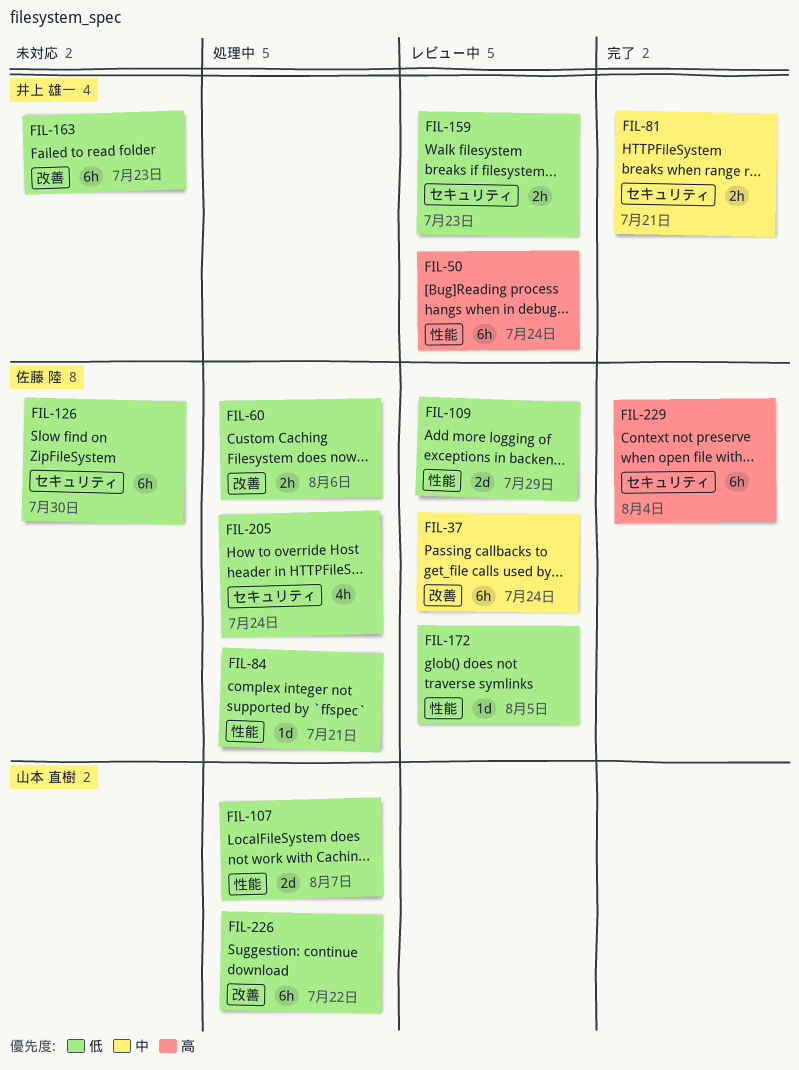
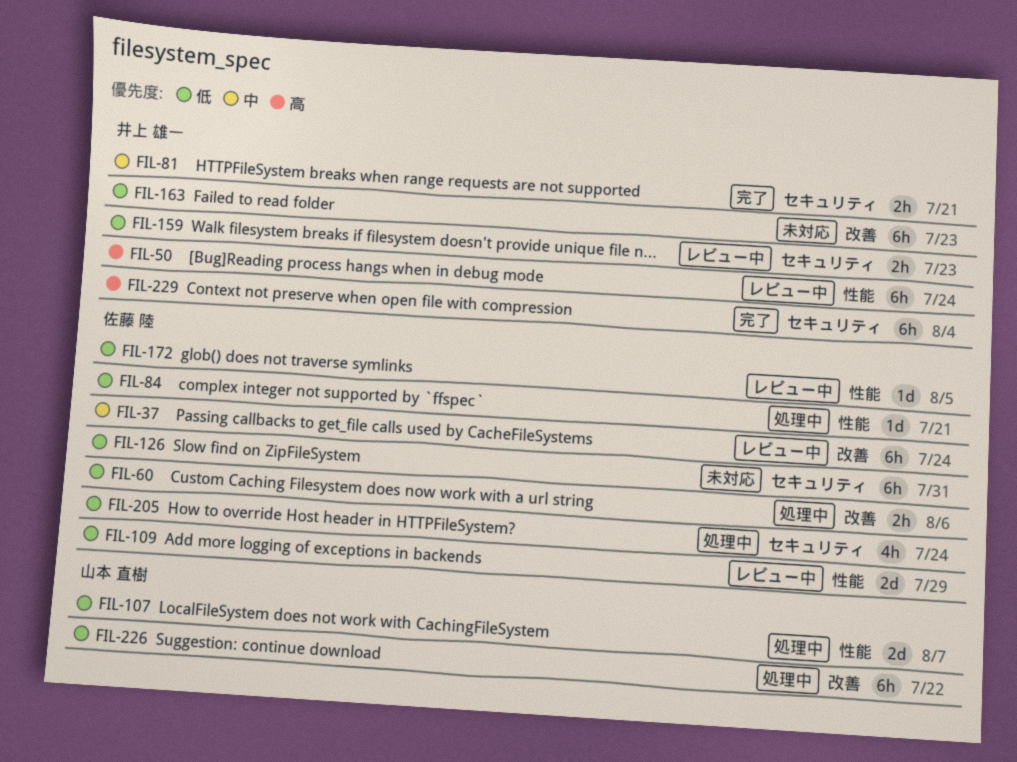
FIL-126, due: Jul 30 -> Jul 31
FIL-229, owner: 佐藤 陸 -> 井上 雄一

